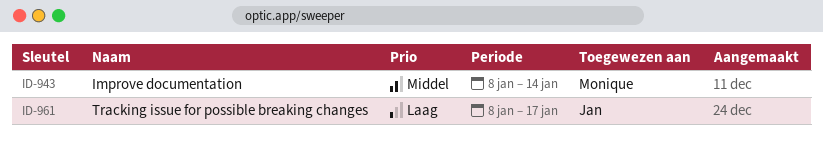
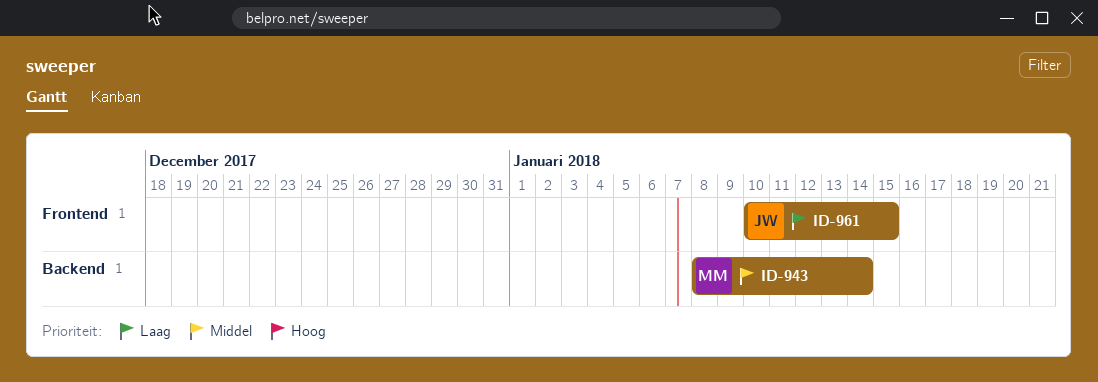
ID-961, start: Jan 8 -> Jan 10
ID-961, due: Jan 17 -> Jan 15

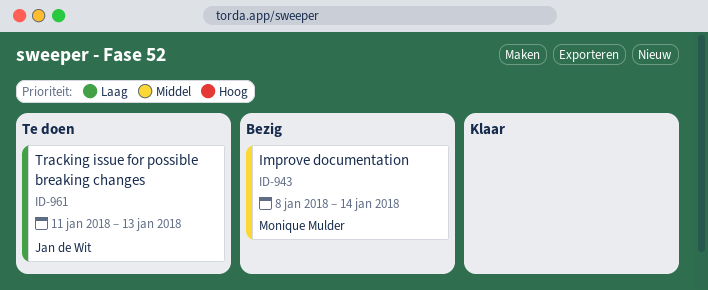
ID-961, start: Jan 10 -> Jan 11
ID-961, due: Jan 15 -> Jan 13

